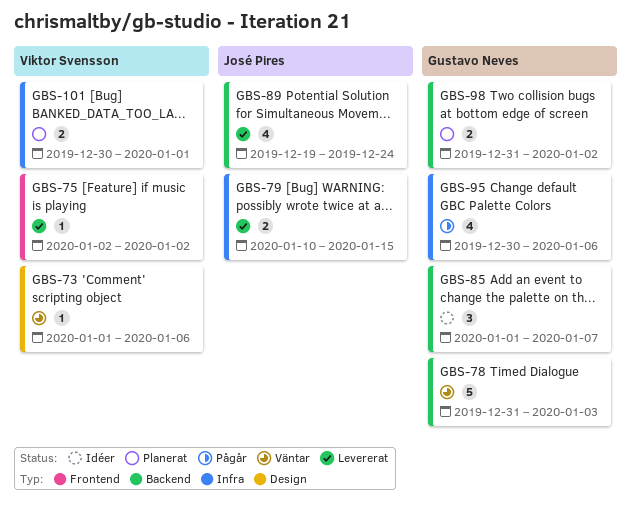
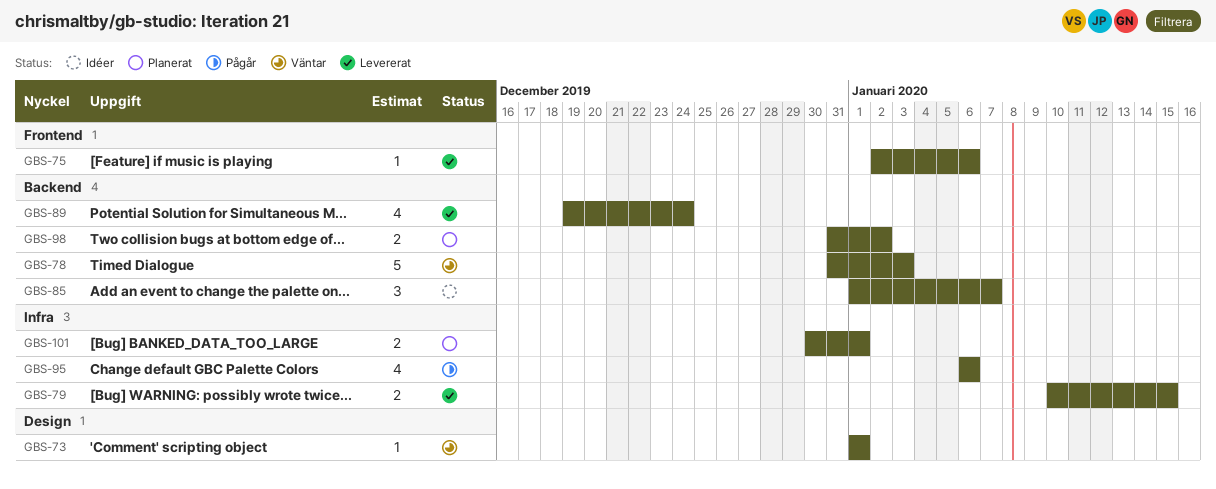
GBS-73, due: Jan 6 -> Jan 1
GBS-75, due: Jan 2 -> Jan 6
GBS-95, start: Dec 30 -> Jan 6

